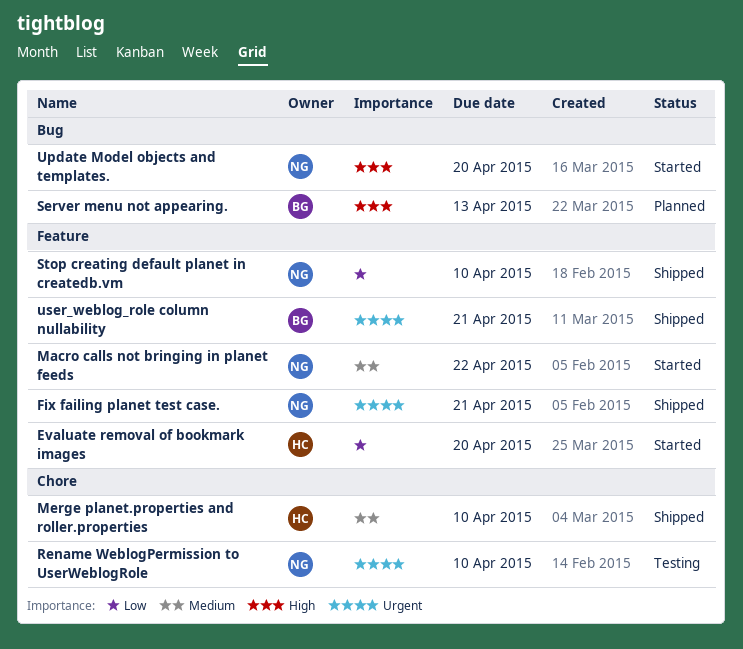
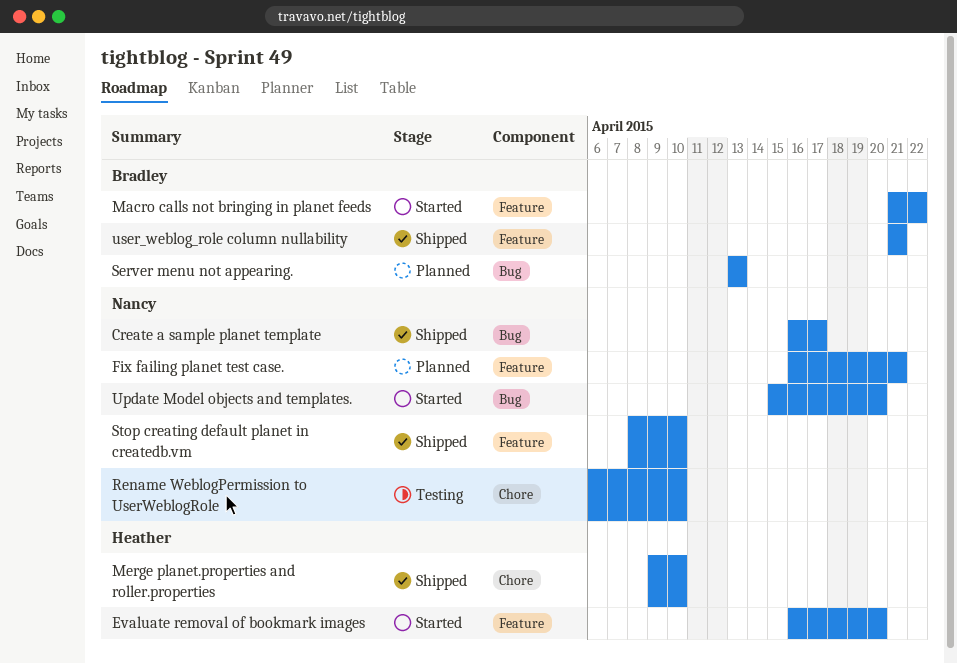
Create a sample planet template: none -> present
Fix failing planet test case., status: Shipped -> Planned
Macro calls not bringing in planet feeds, owner: Nancy -> Bradley

